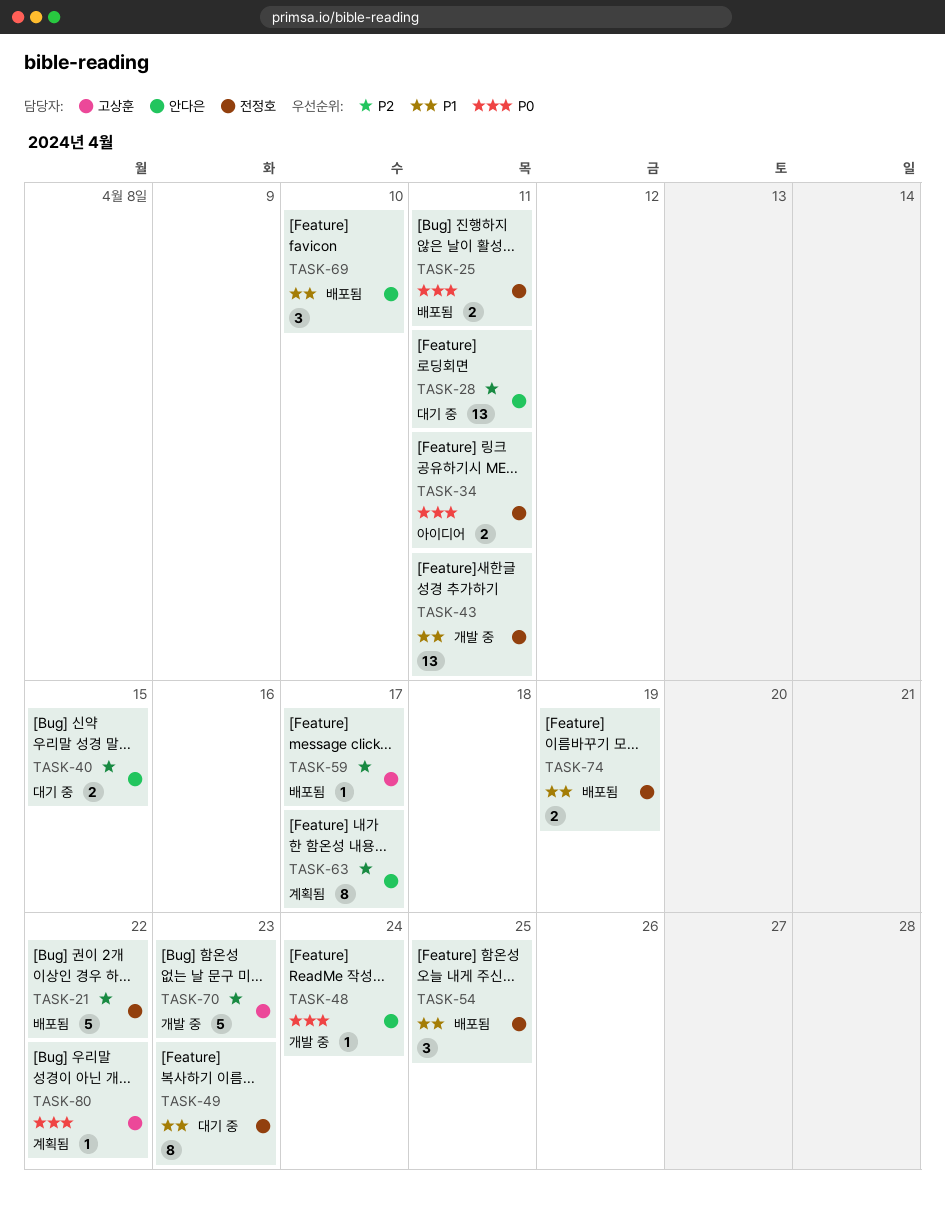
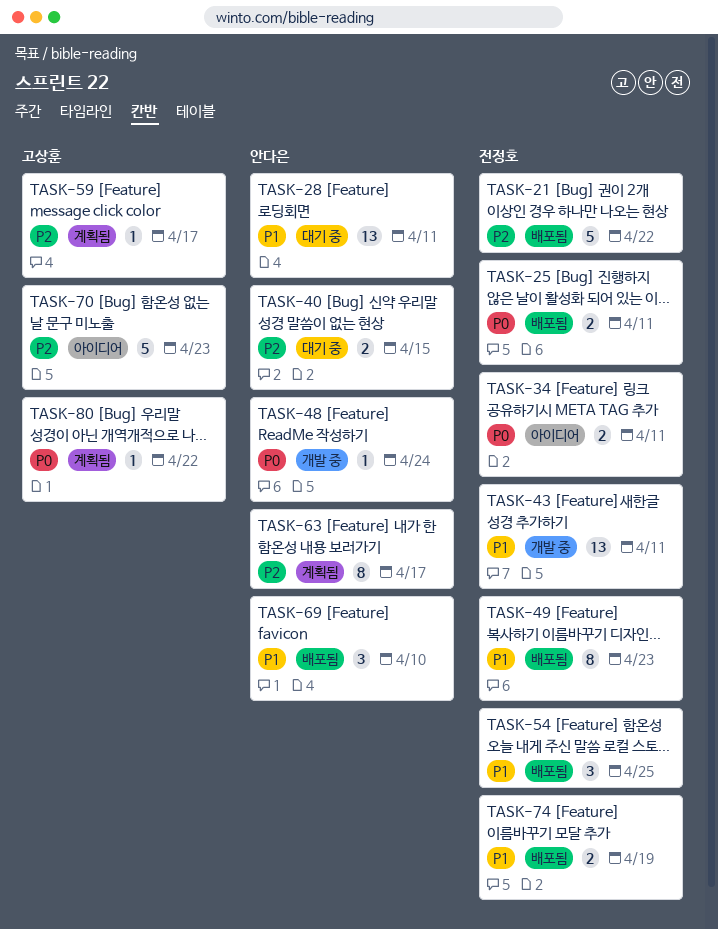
TASK-28, priority: P2 -> P1
TASK-49, status: 대기 중 -> 배포됨
TASK-59, status: 배포됨 -> 계획됨
TASK-70, status: 개발 중 -> 아이디어

